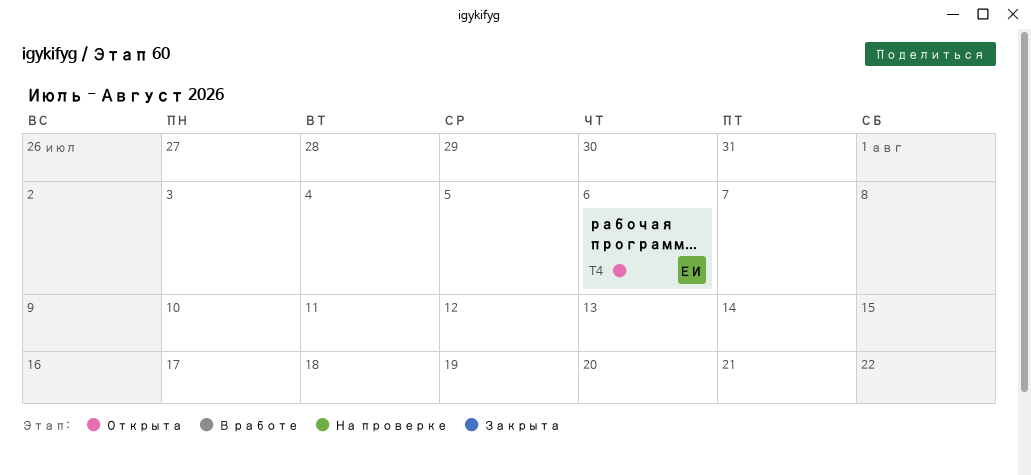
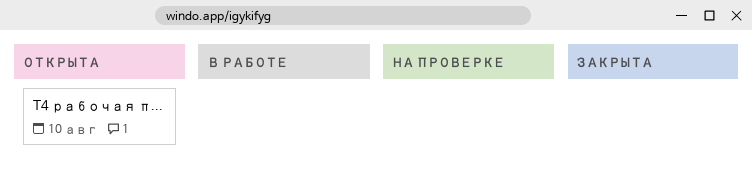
T4, due: Aug 6 -> Aug 10

